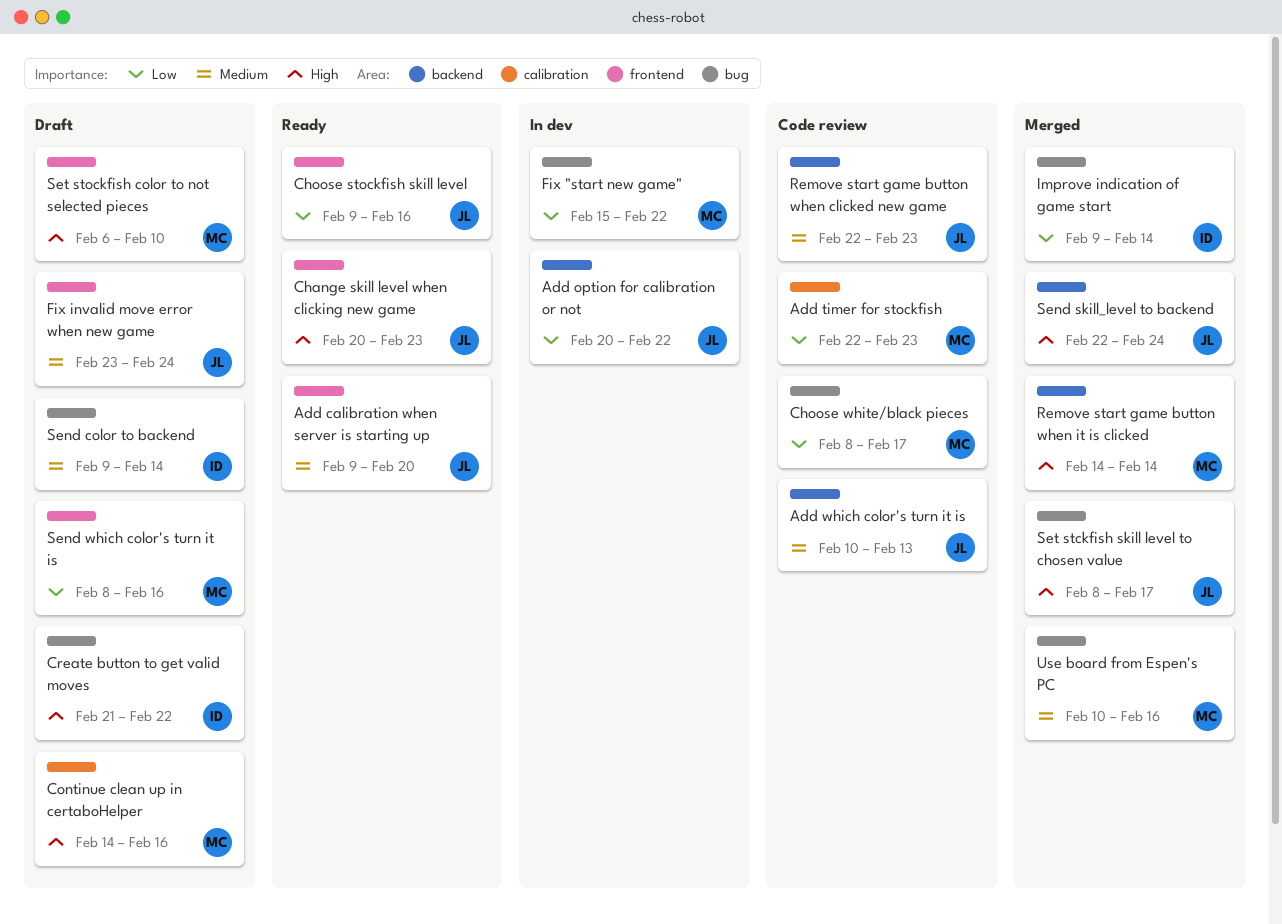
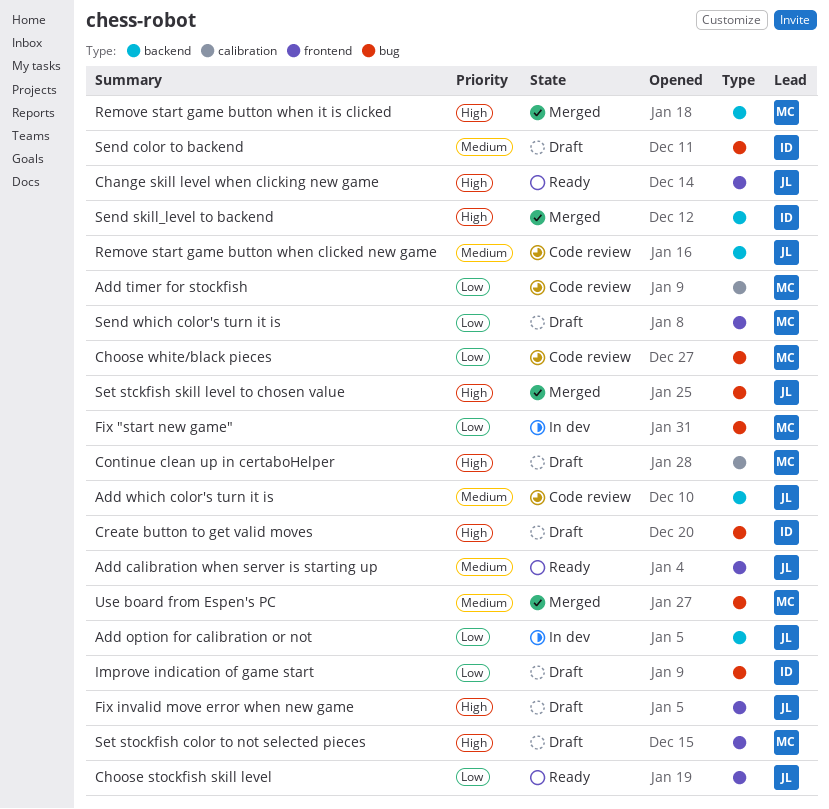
Fix invalid move error when new game, priority: Medium -> High
Improve indication of game start, status: Merged -> Draft
Send skill_level to backend, owner: JL -> ID

